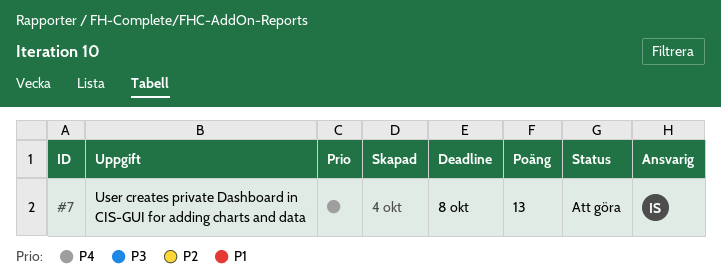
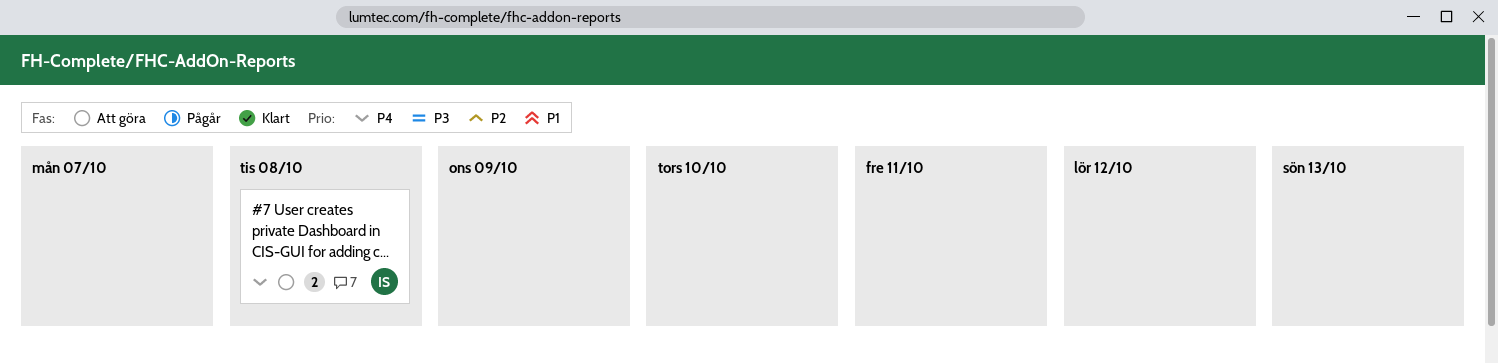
#7, estimate: 13 -> 2

